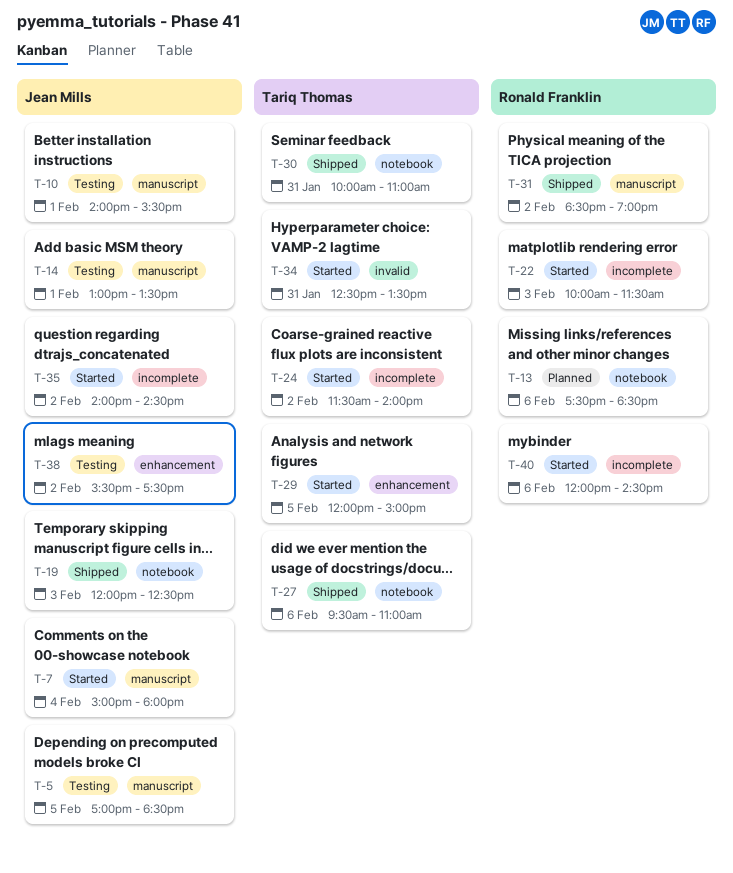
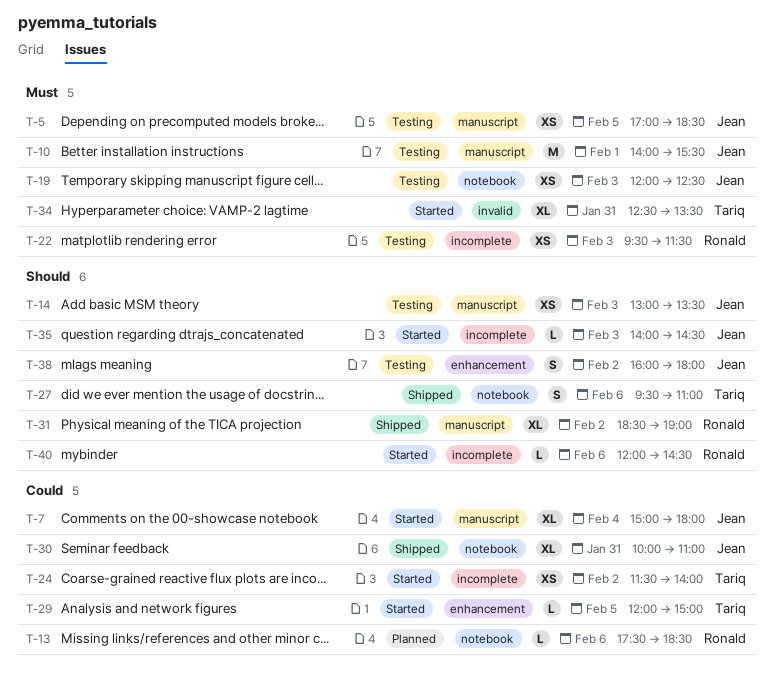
T-14, day: Feb 1 -> Feb 3
T-19, status: Shipped -> Testing
T-22, status: Started -> Testing
T-22, begins: 10:00 -> 09:30
T-30, owner: Tariq Thomas -> Jean Mills
T-35, day: Feb 2 -> Feb 3
T-38, begins: 15:30 -> 16:00
T-38, ends: 17:30 -> 18:00

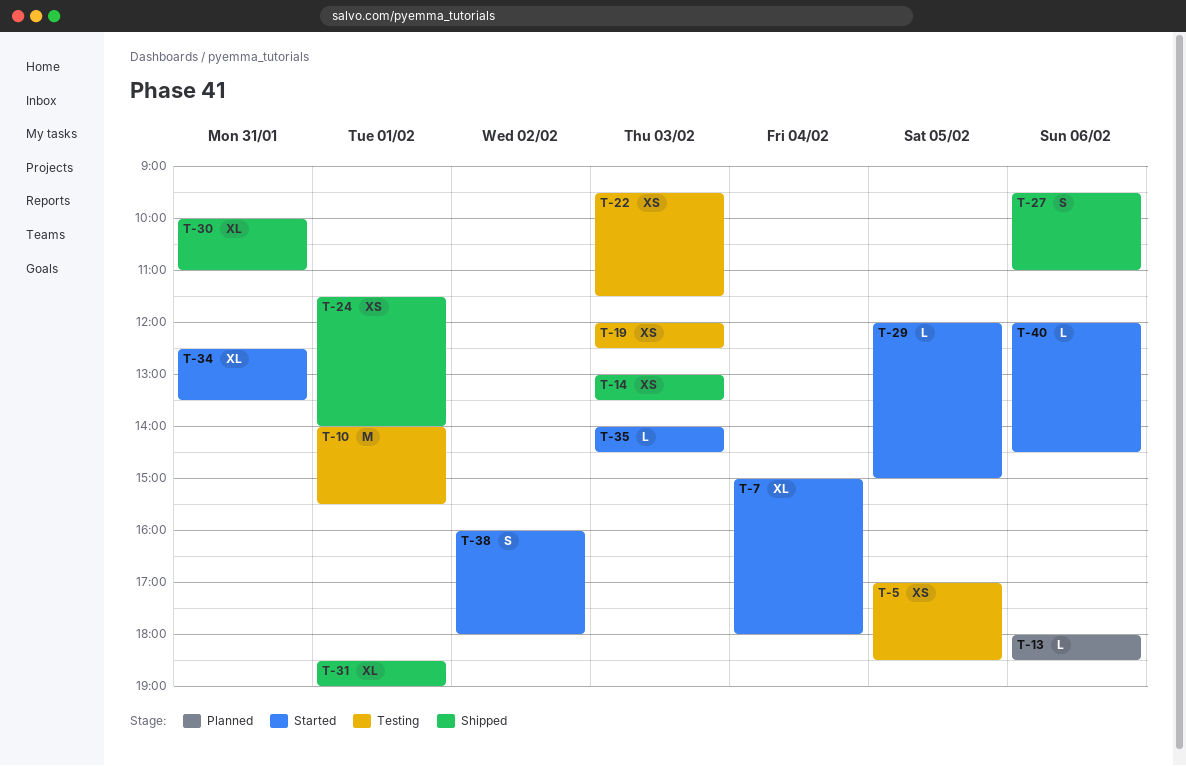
T-13, begins: 17:30 -> 18:00
T-14, status: Testing -> Shipped
T-24, status: Started -> Shipped
T-24, day: Feb 2 -> Feb 1
T-31, day: Feb 2 -> Feb 1
T-38, status: Testing -> Started

